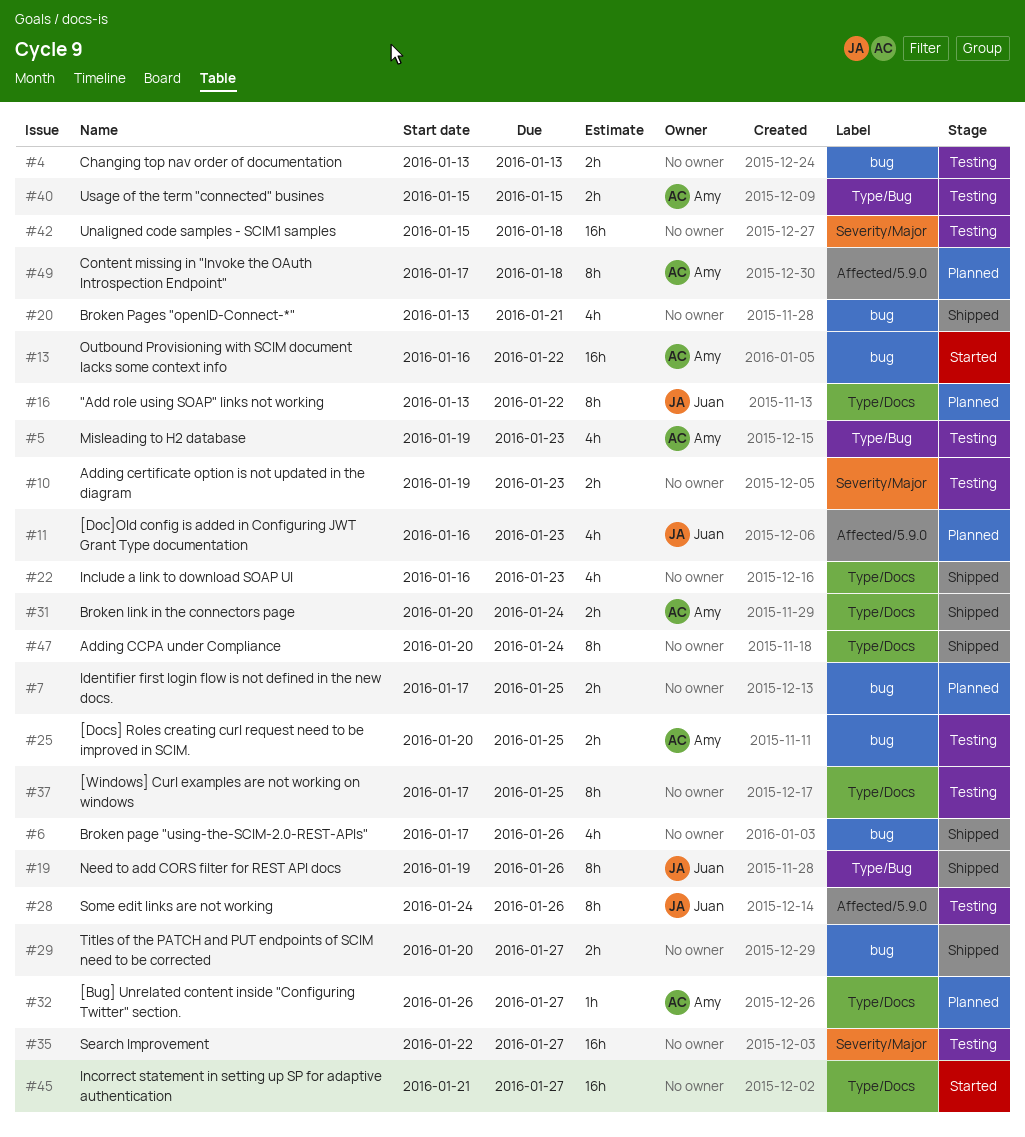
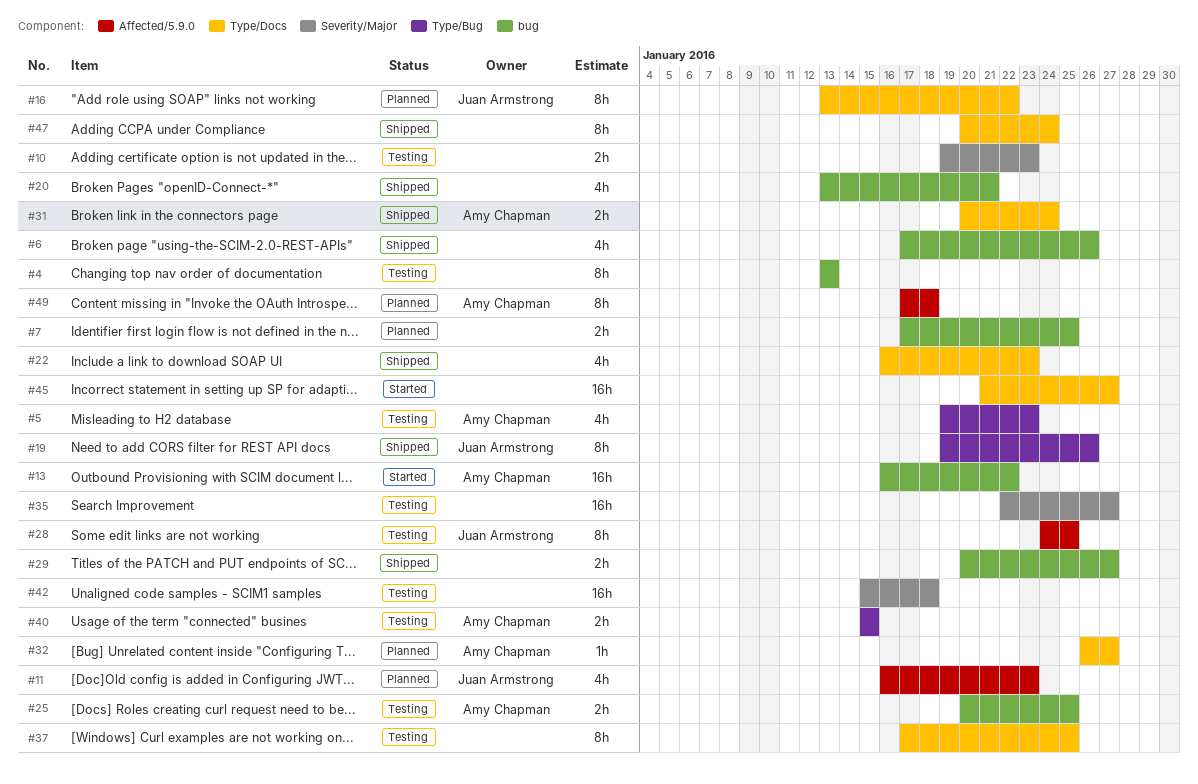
#4, estimate: 2h -> 8h
#28, due: Jan 26 -> Jan 25

